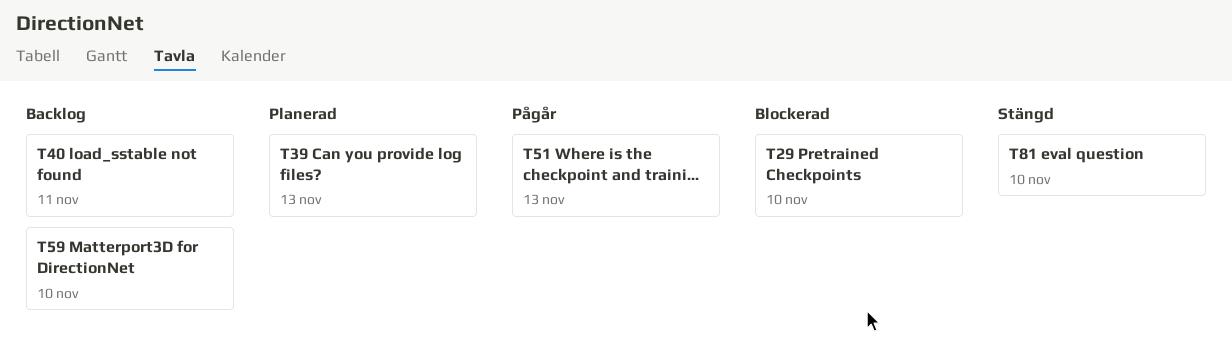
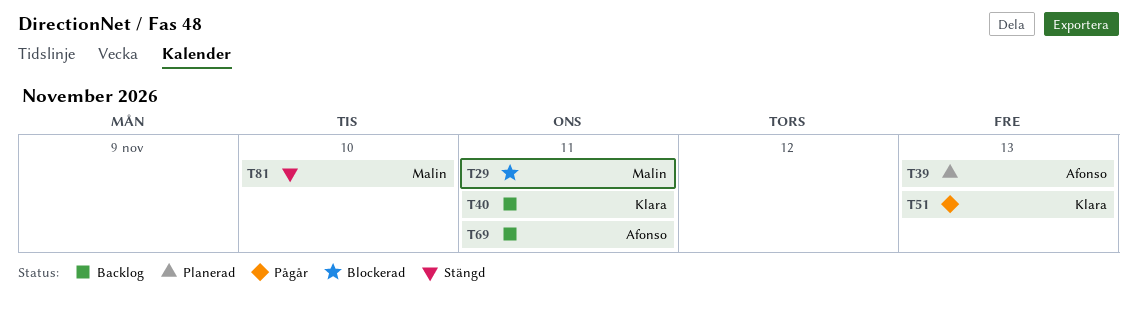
T29, due: Nov 10 -> Nov 11
T59: present -> none
T69: none -> present

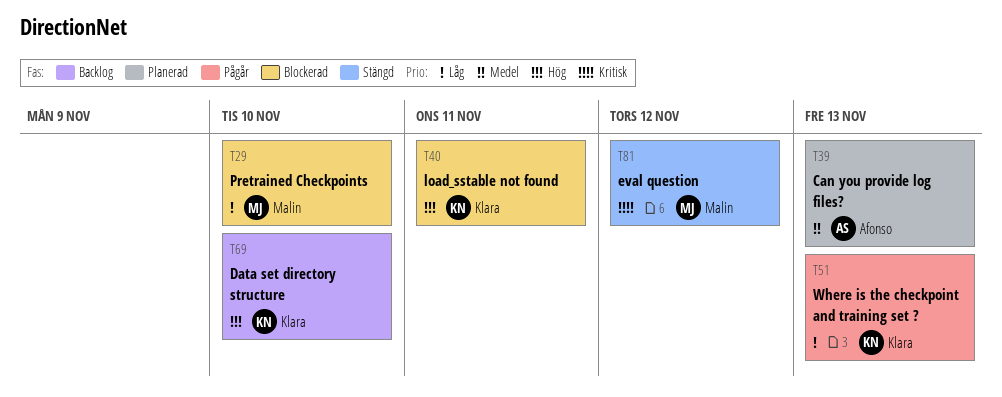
T29, due: Nov 11 -> Nov 10
T40, status: Backlog -> Blockerad
T69, owner: Afonso -> Klara
T69, due: Nov 11 -> Nov 10
T81, due: Nov 10 -> Nov 12

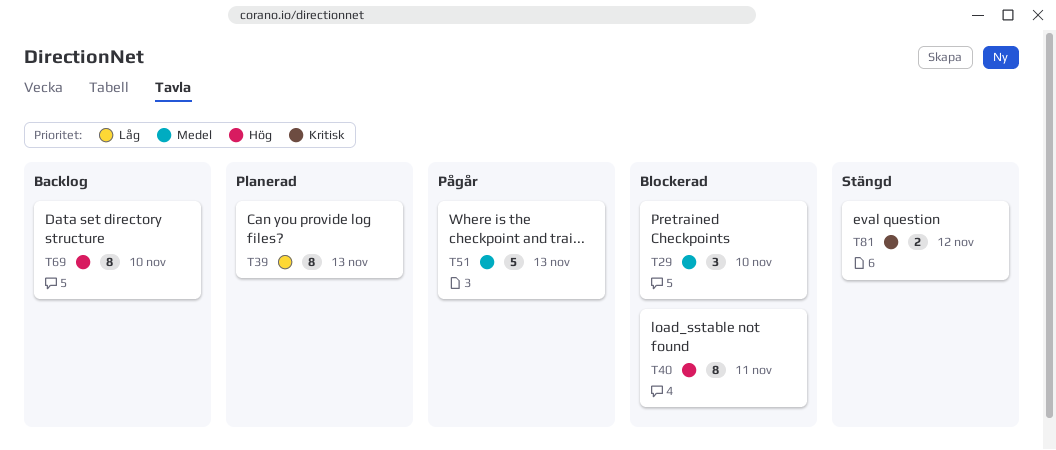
T29, priority: Låg -> Medel
T39, priority: Medel -> Låg
T51, priority: Låg -> Medel

